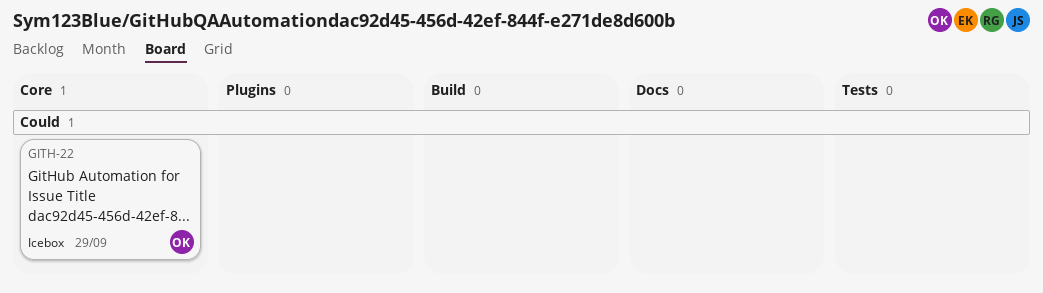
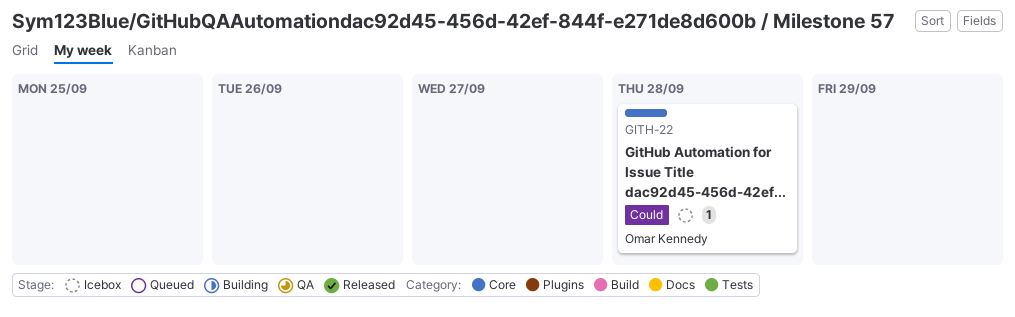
GITH-22, due: Sep 29 -> Sep 28

